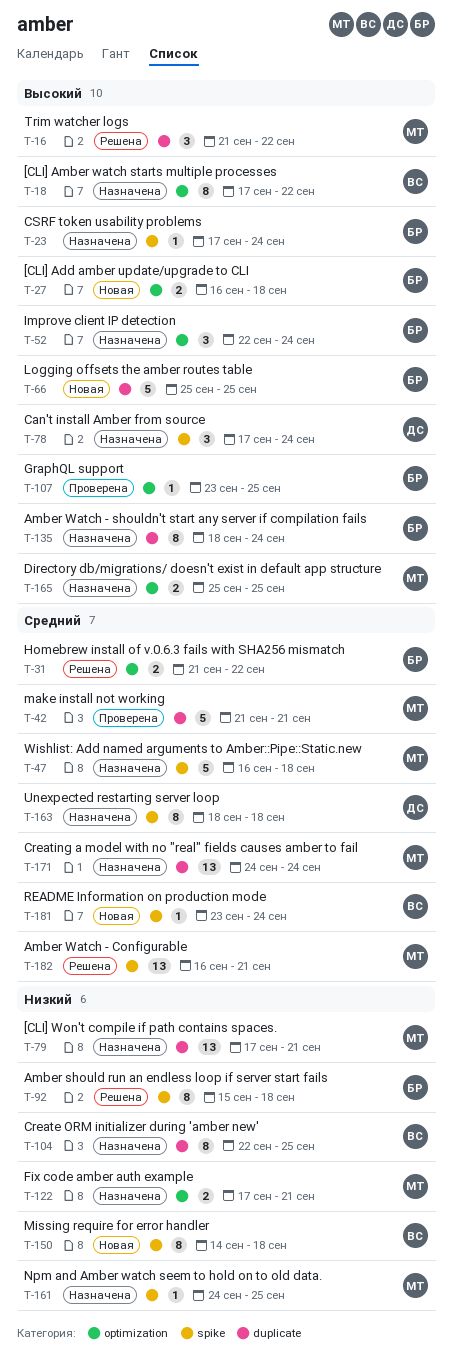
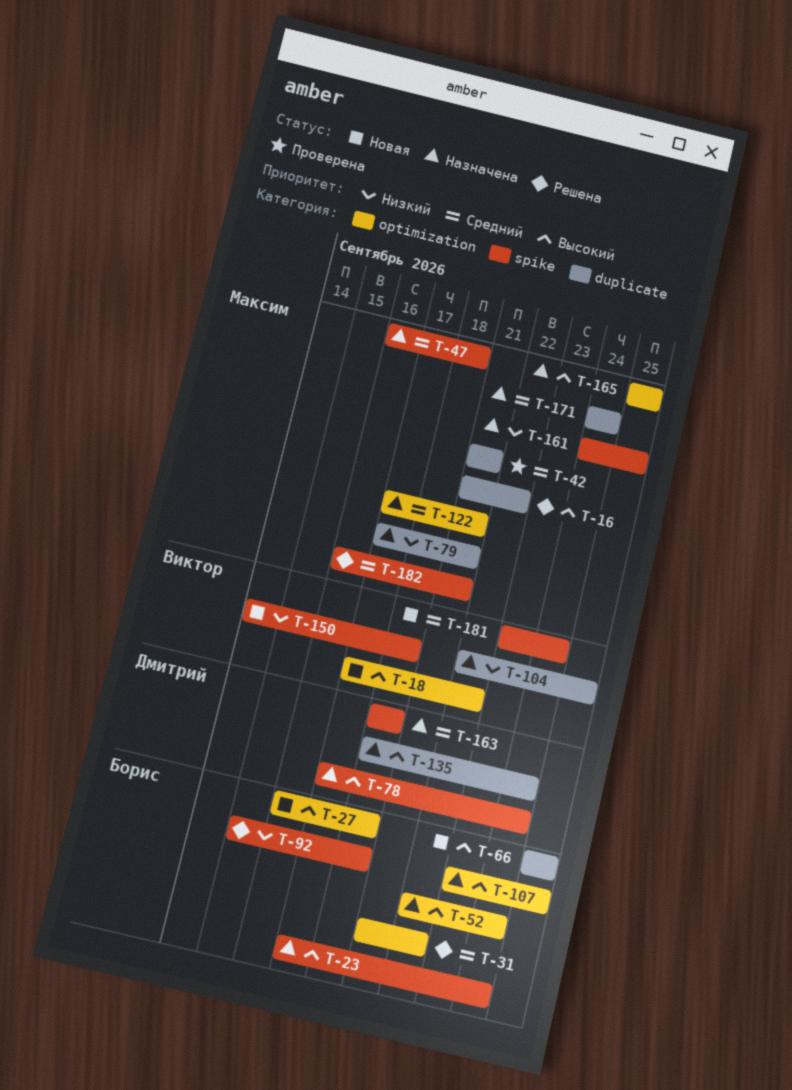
T-18, status: Назначена -> Новая
T-107, status: Проверена -> Назначена
T-122, priority: Низкий -> Средний
T-135, owner: Борис -> Дмитрий

